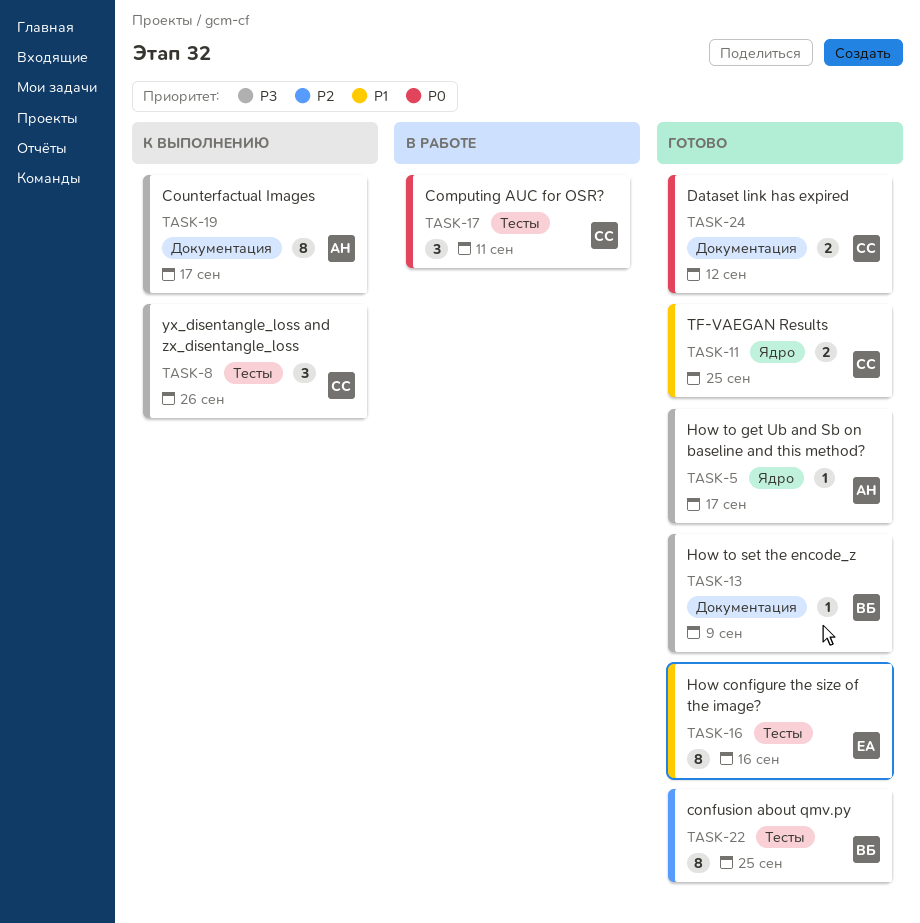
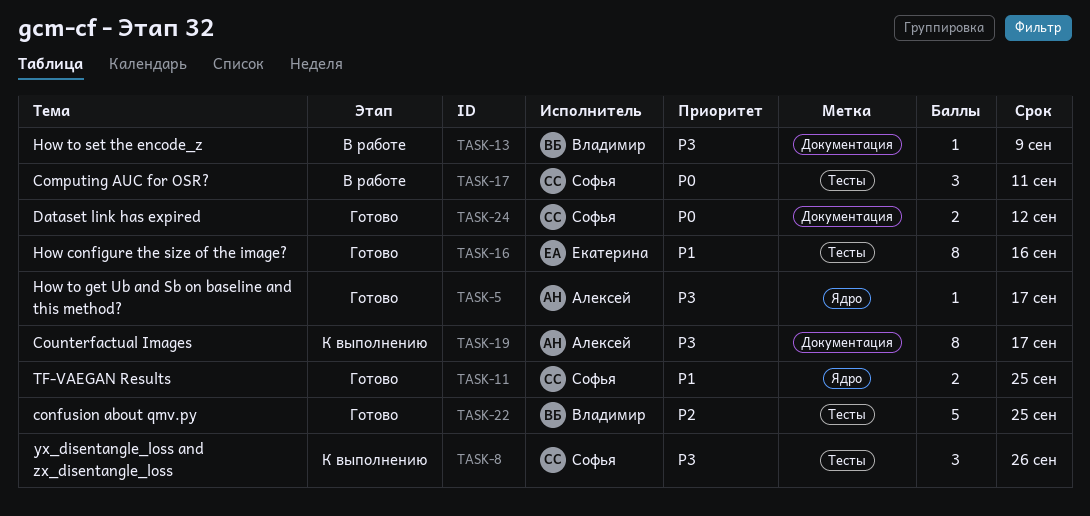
TASK-13, status: Готово -> В работе
TASK-22, estimate: 8 -> 5

